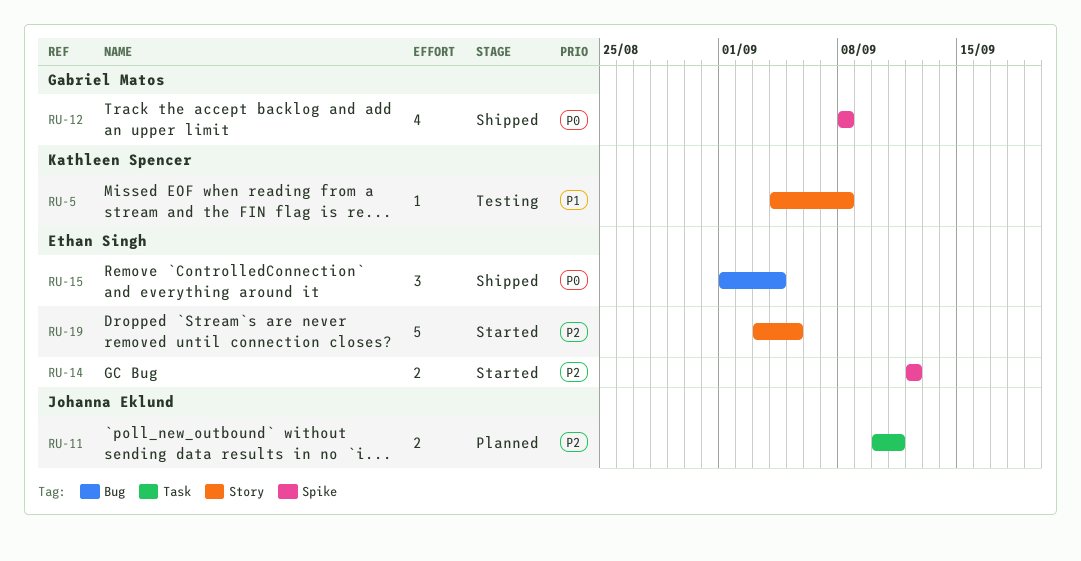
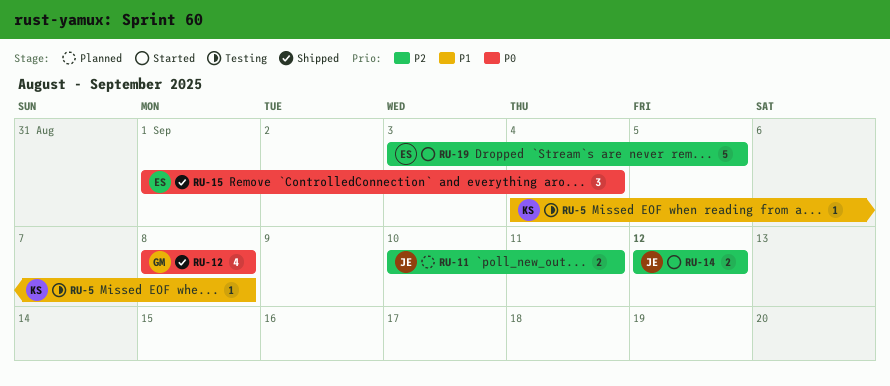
RU-14, owner: Ethan Singh -> Johanna Eklund

